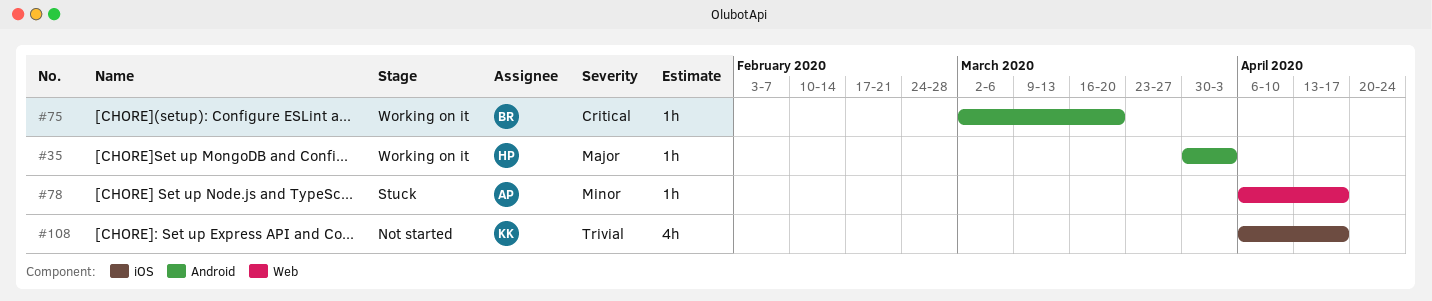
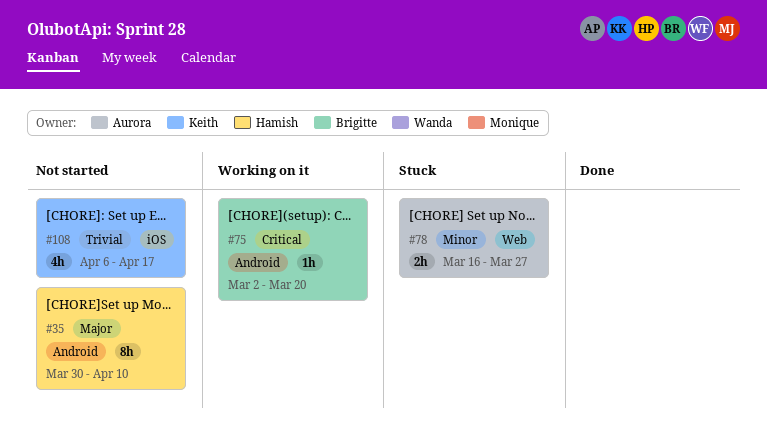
#35, status: Working on it -> Not started
#35, estimate: 1h -> 8h
#35, due: Apr 3 -> Apr 10
#78, estimate: 1h -> 2h
#78, start: Apr 6 -> Mar 16
#78, due: Apr 17 -> Mar 27

